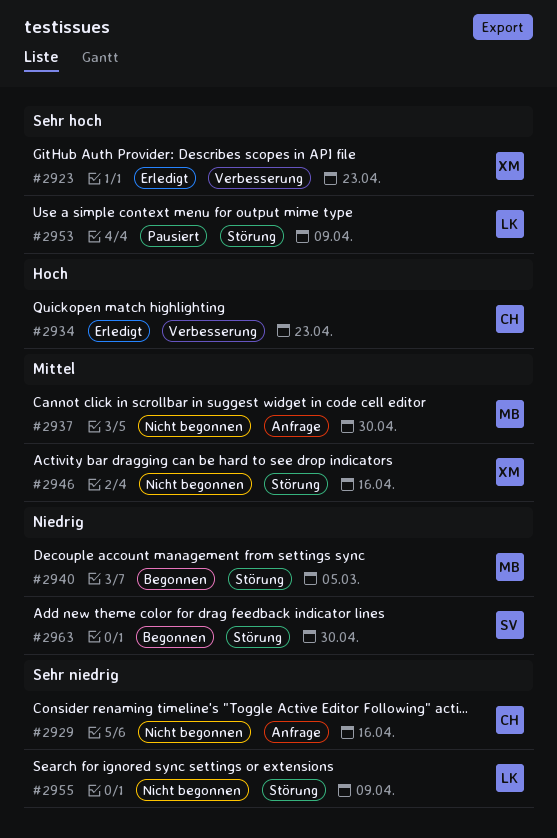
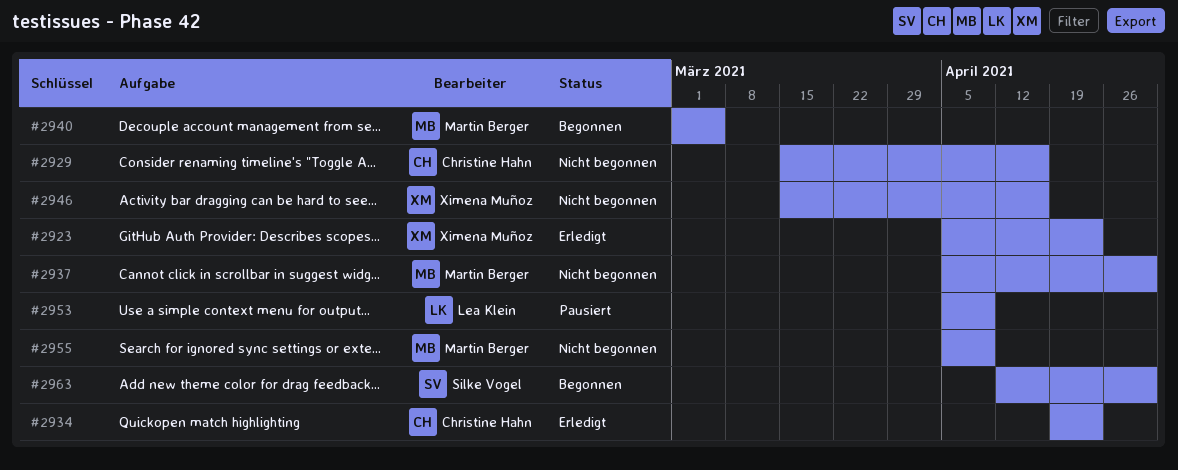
#2955, owner: Lea Klein -> Martin Berger

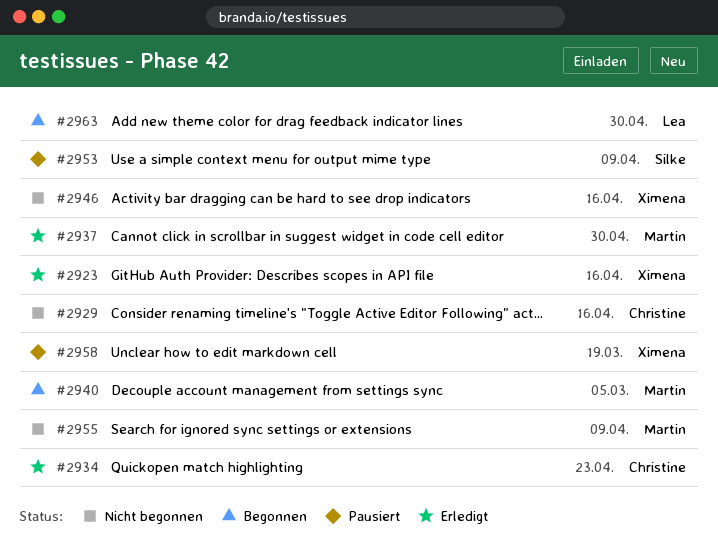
#2923, due: Apr 23 -> Apr 16
#2937, status: Nicht begonnen -> Erledigt
#2953, owner: Lea Klein -> Silke Vogel
#2958: none -> present
#2963, owner: Silke Vogel -> Lea Klein

